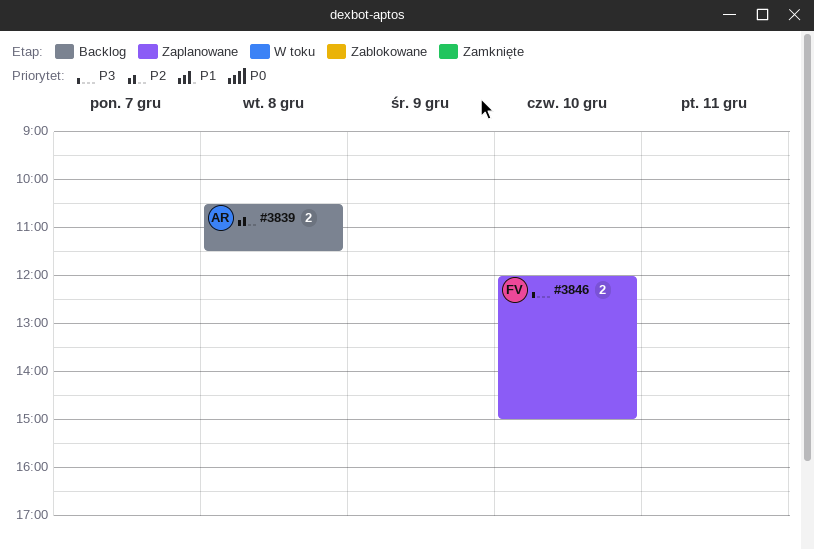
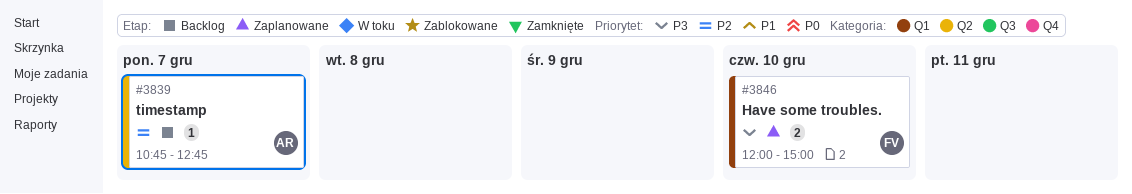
#3839, estimate: 2 -> 1
#3839, day: Dec 8 -> Dec 7
#3839, begins: 10:30 -> 10:45
#3839, ends: 11:30 -> 12:45

